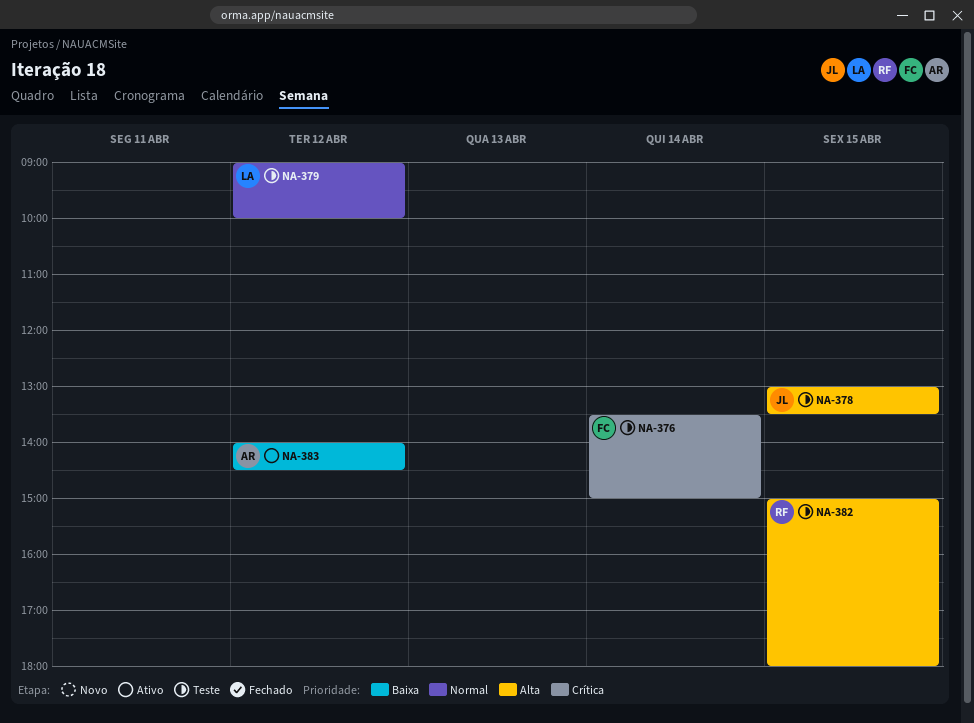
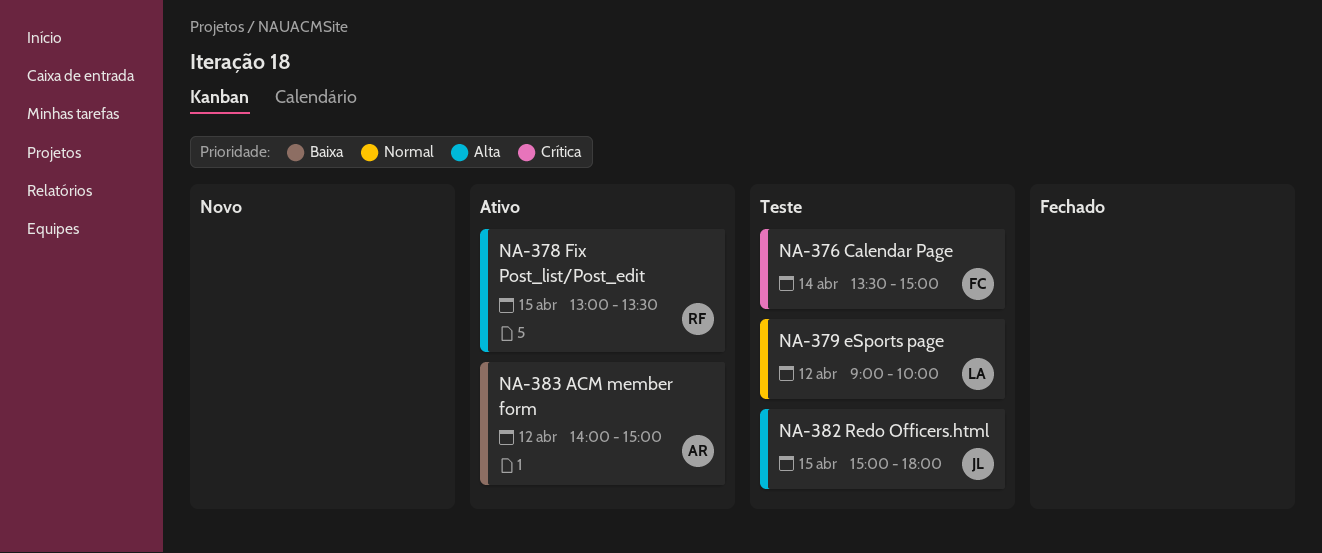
NA-378, status: Teste -> Ativo
NA-378, owner: JL -> RF
NA-382, owner: RF -> JL
NA-383, ends: 14:30 -> 15:00

